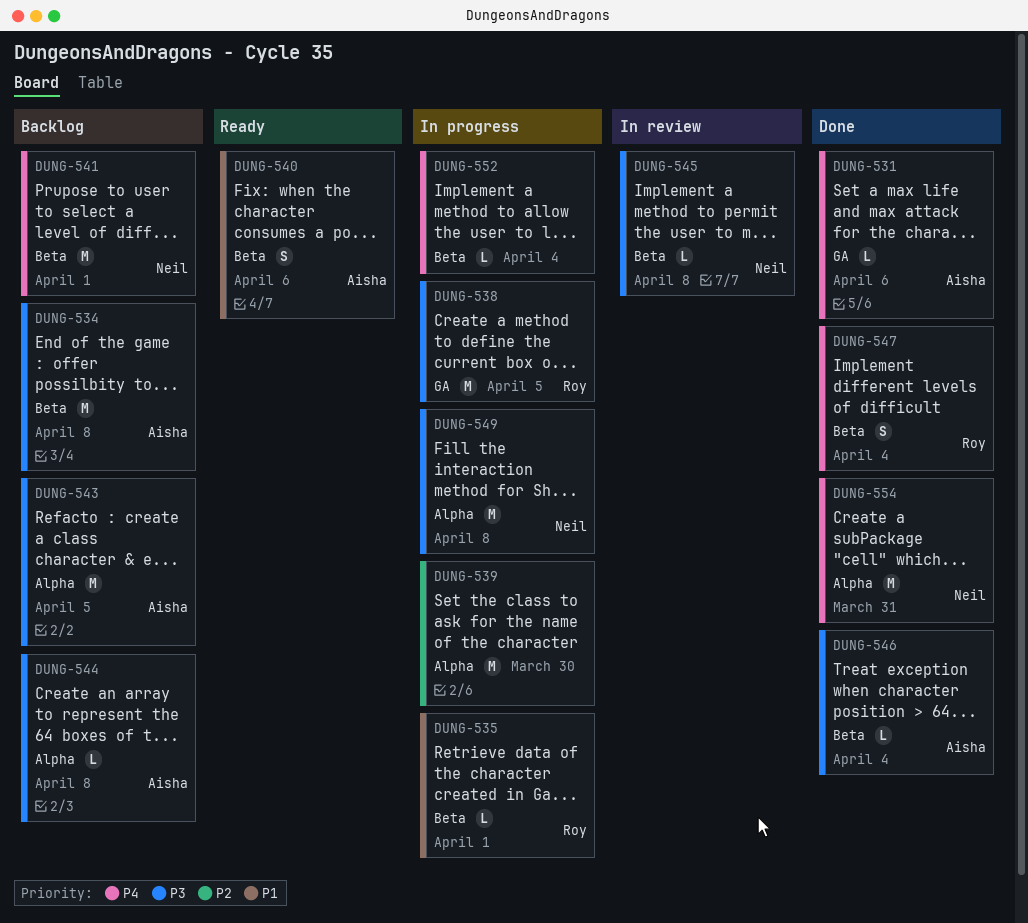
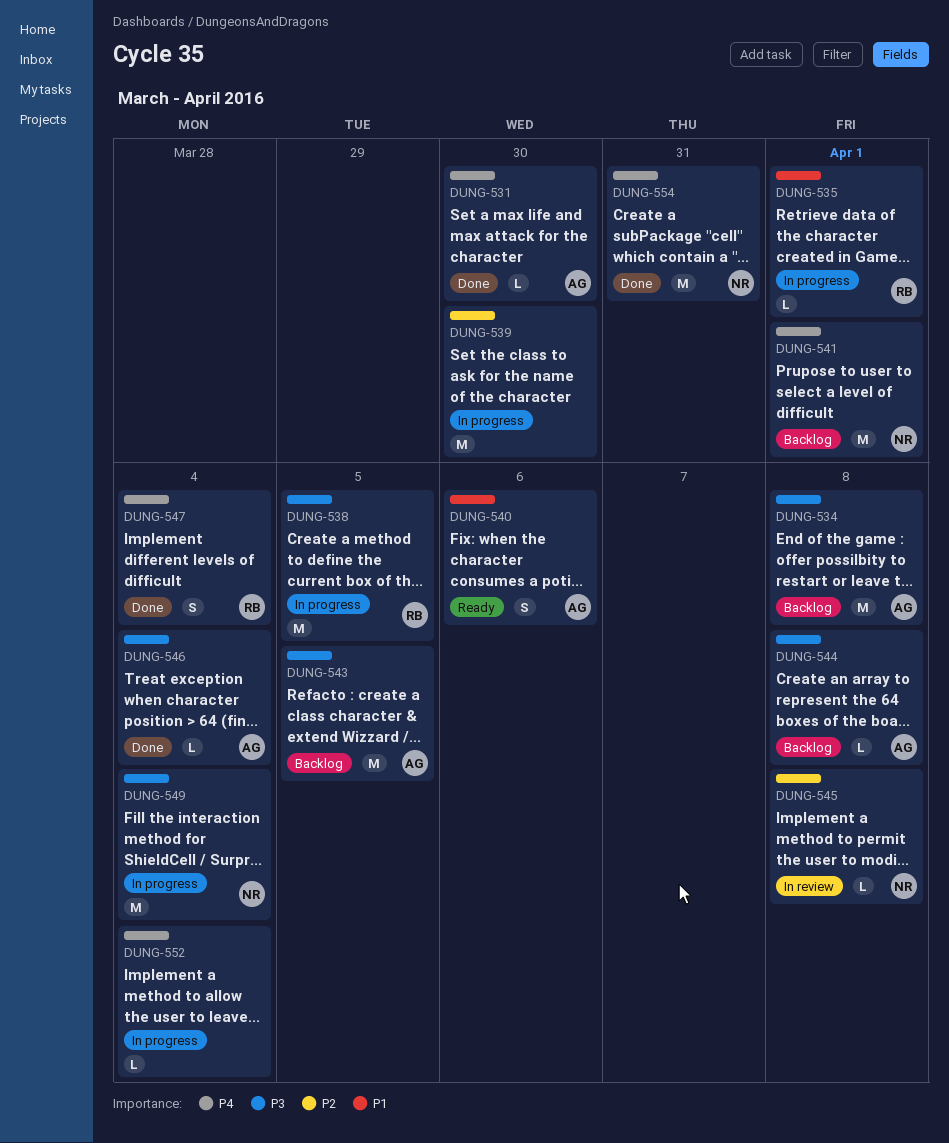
DUNG-531, due: Apr 6 -> Mar 30
DUNG-545, priority: P3 -> P2
DUNG-549, due: Apr 8 -> Apr 4

